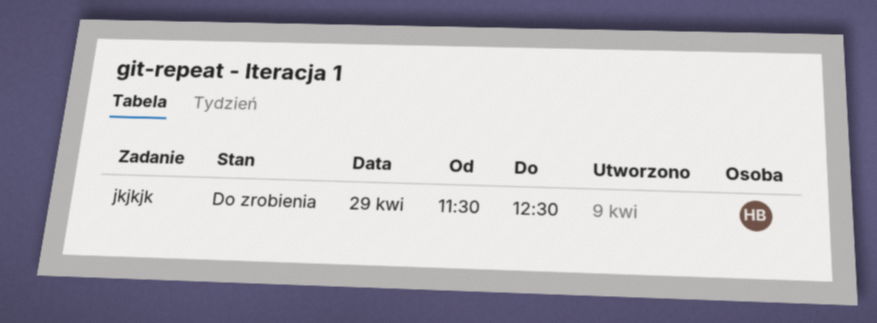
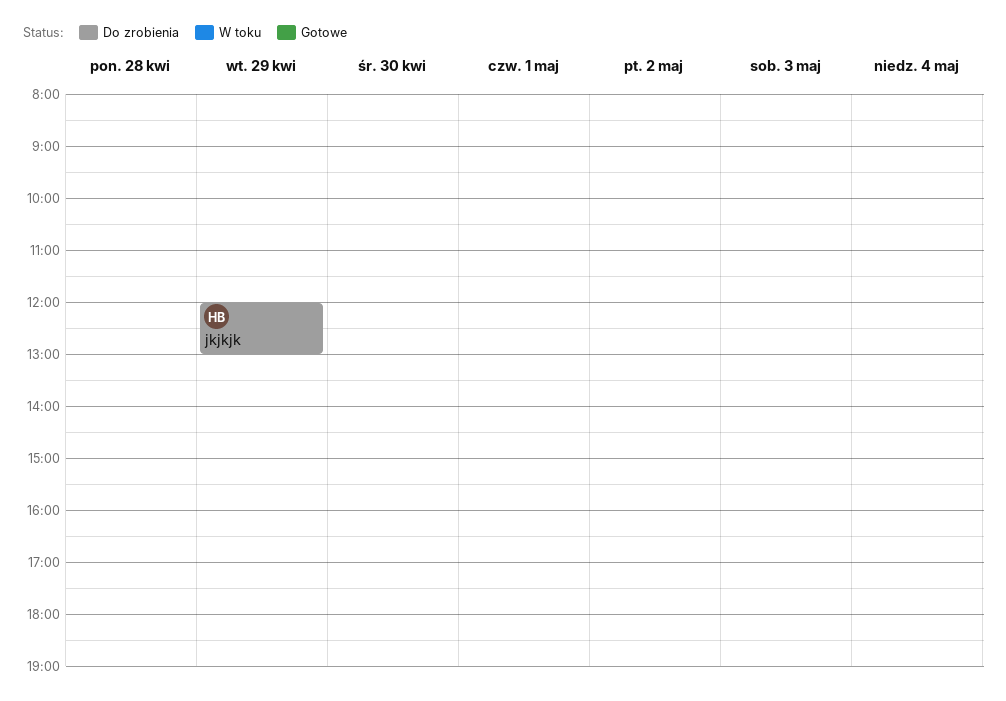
jkjkjk, begins: 11:30 -> 12:00
jkjkjk, ends: 12:30 -> 13:00

